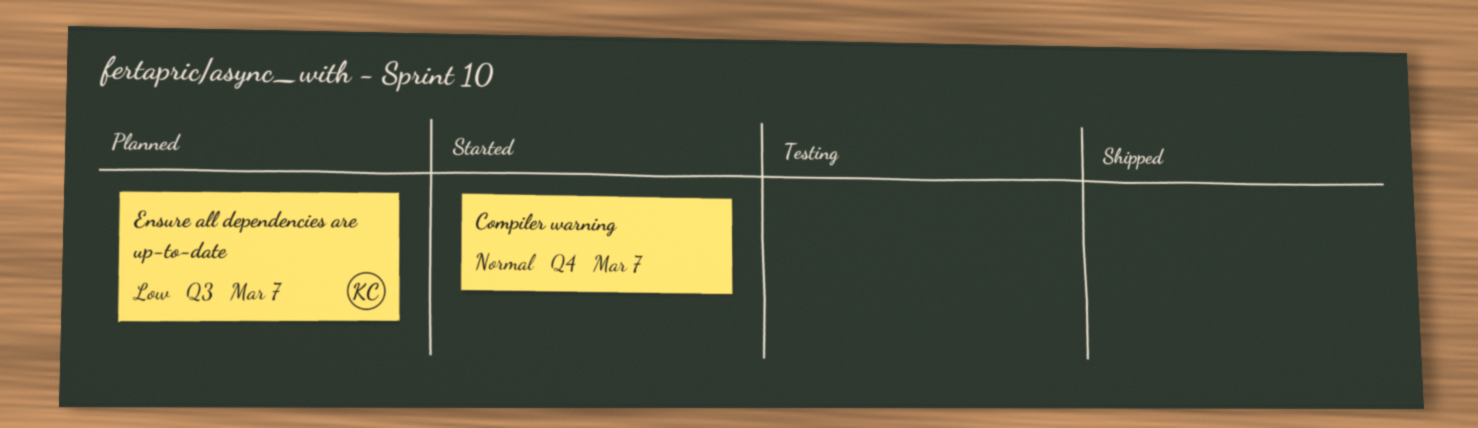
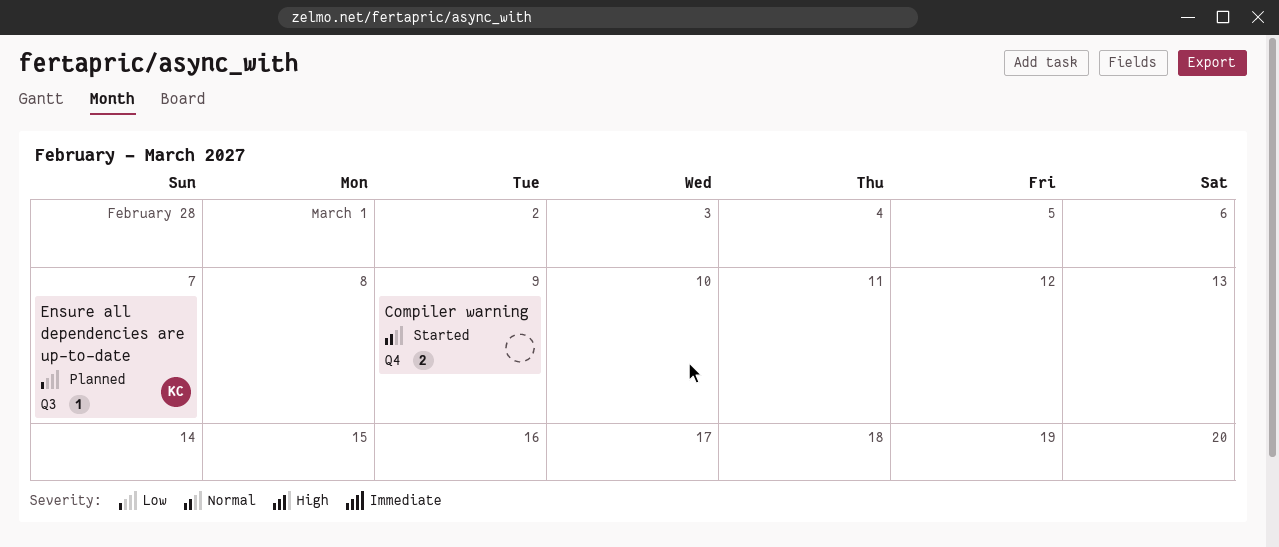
Compiler warning, due: Mar 7 -> Mar 9

